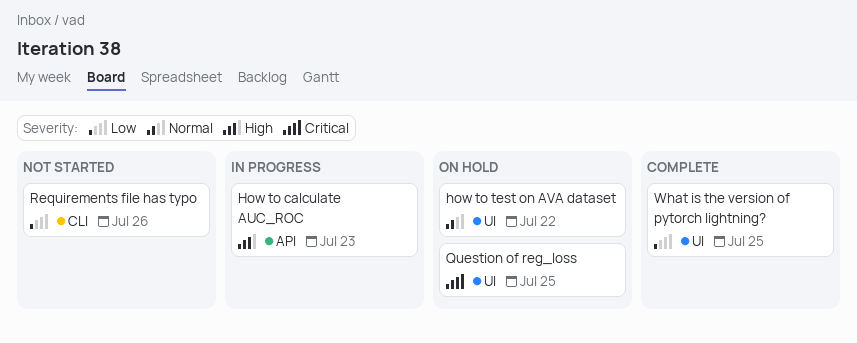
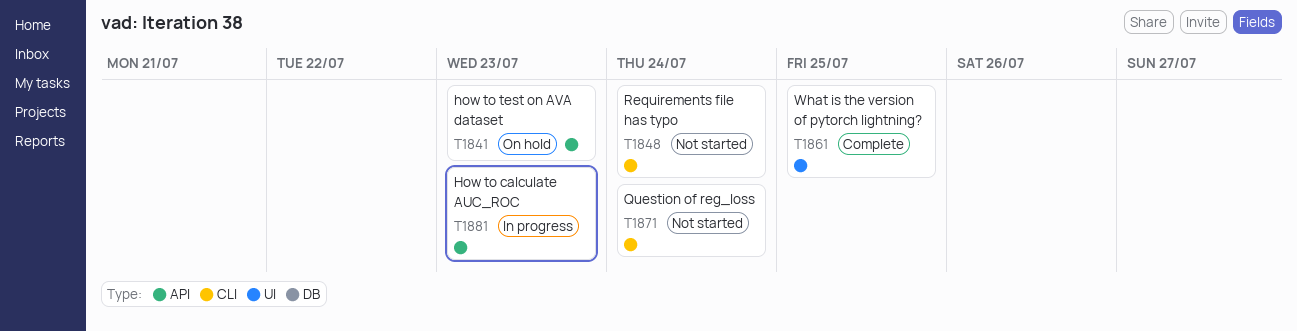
how to test on AVA dataset, label: UI -> API
how to test on AVA dataset, due: Jul 22 -> Jul 23
Question of reg_loss, status: On hold -> Not started
Question of reg_loss, label: UI -> CLI
Question of reg_loss, due: Jul 25 -> Jul 24
Requirements file has typo, due: Jul 26 -> Jul 24

